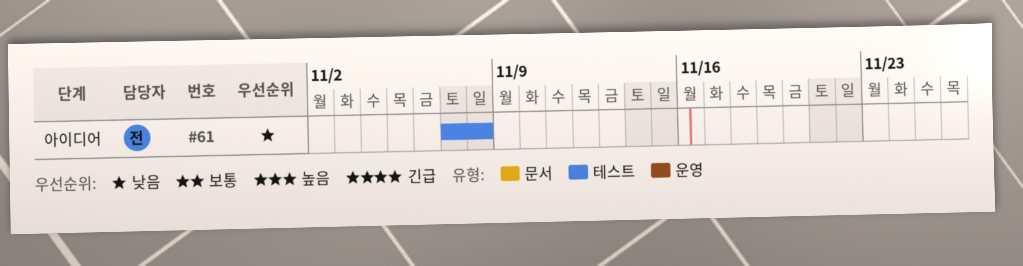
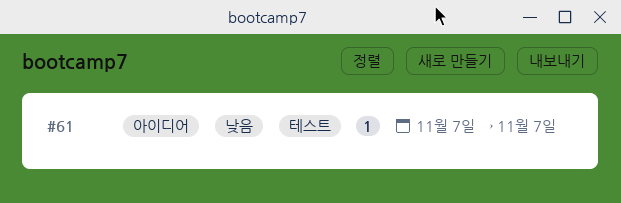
#61, due: Nov 8 -> Nov 7

